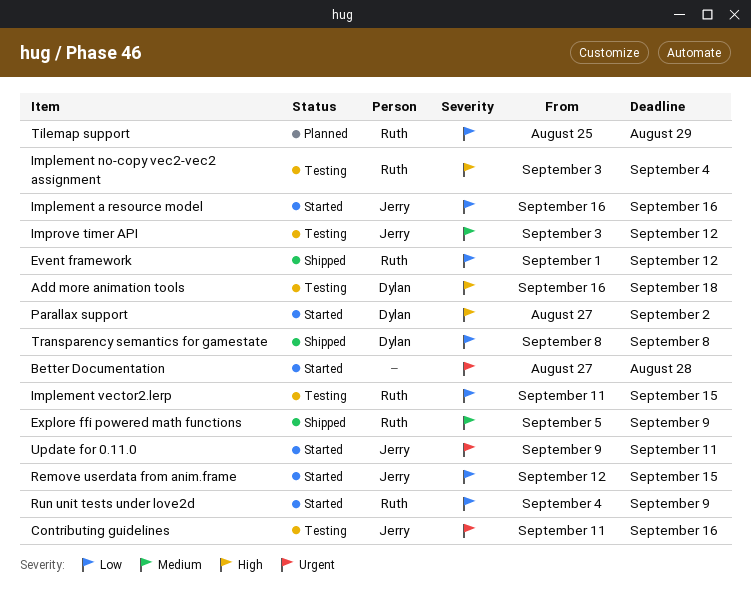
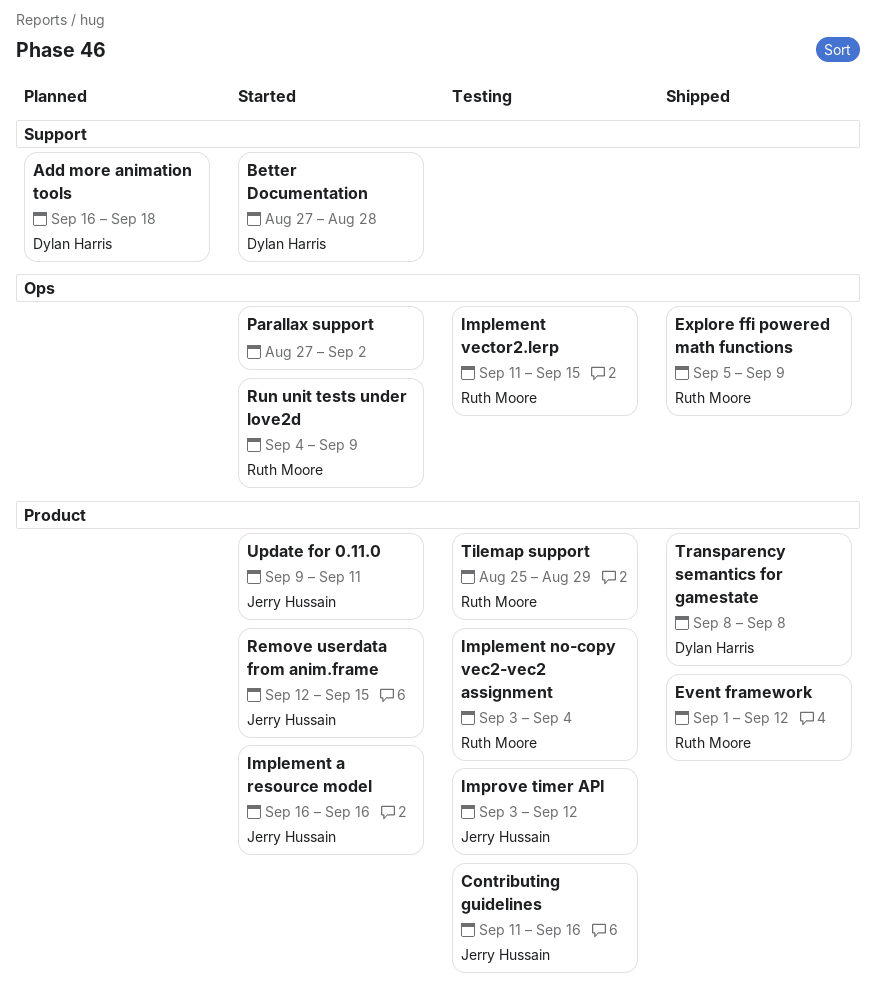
Add more animation tools, status: Testing -> Planned
Better Documentation, owner: none -> Dylan Harris
Parallax support, owner: Dylan Harris -> none
Tilemap support, status: Planned -> Testing

